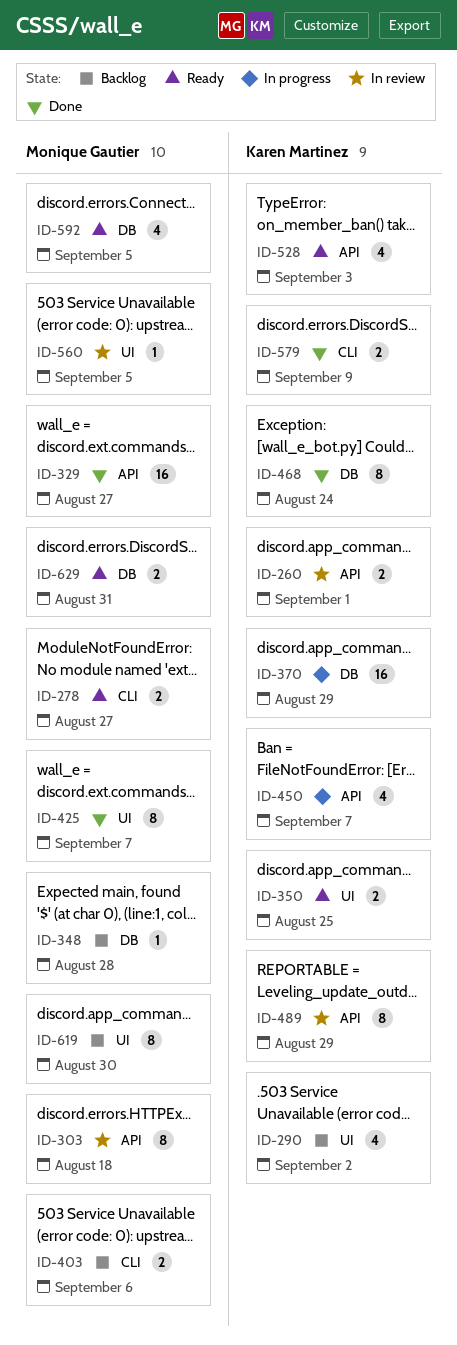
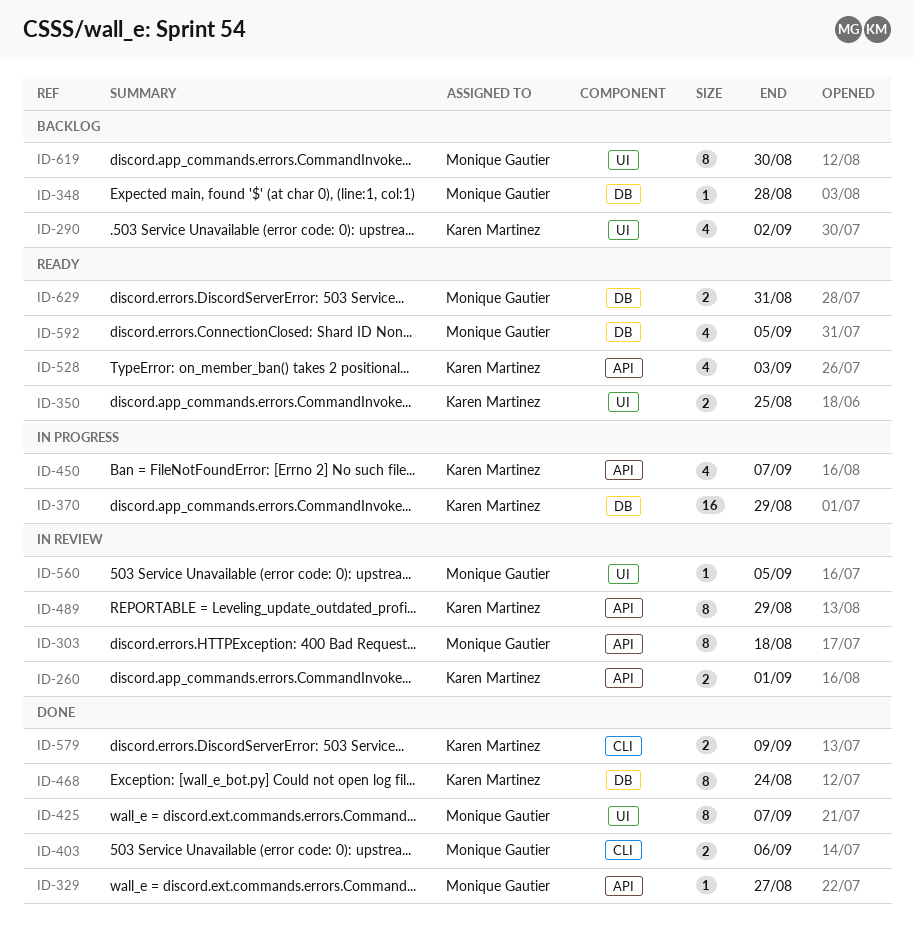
ID-278: present -> none
ID-329, estimate: 16 -> 1
ID-403, status: Backlog -> Done

